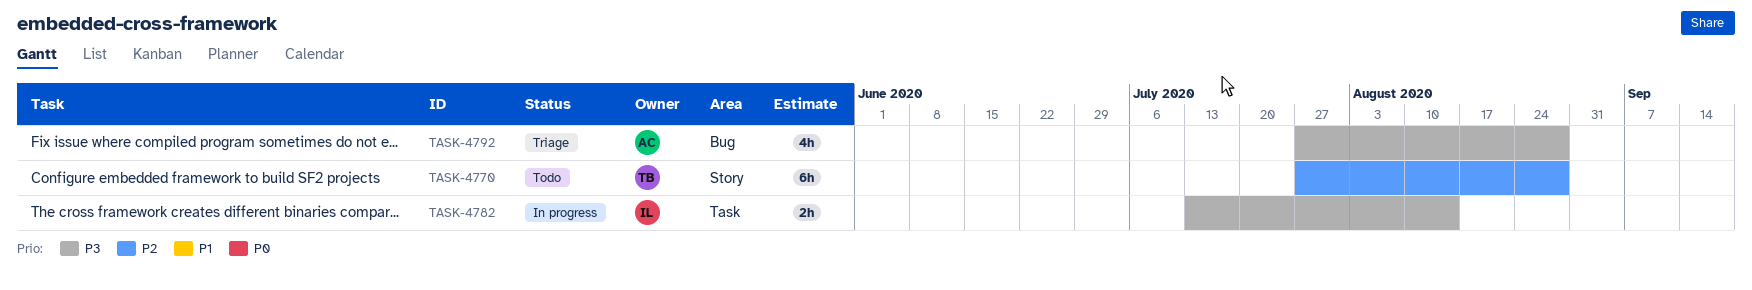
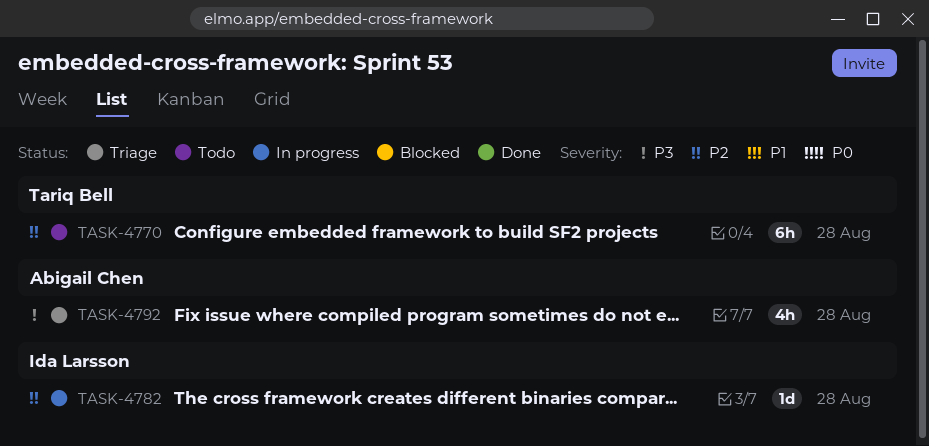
TASK-4782, priority: P3 -> P2
TASK-4782, estimate: 2h -> 1d
TASK-4782, due: Aug 14 -> Aug 28

